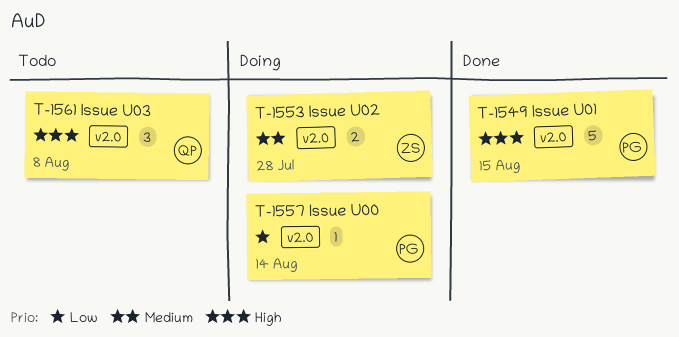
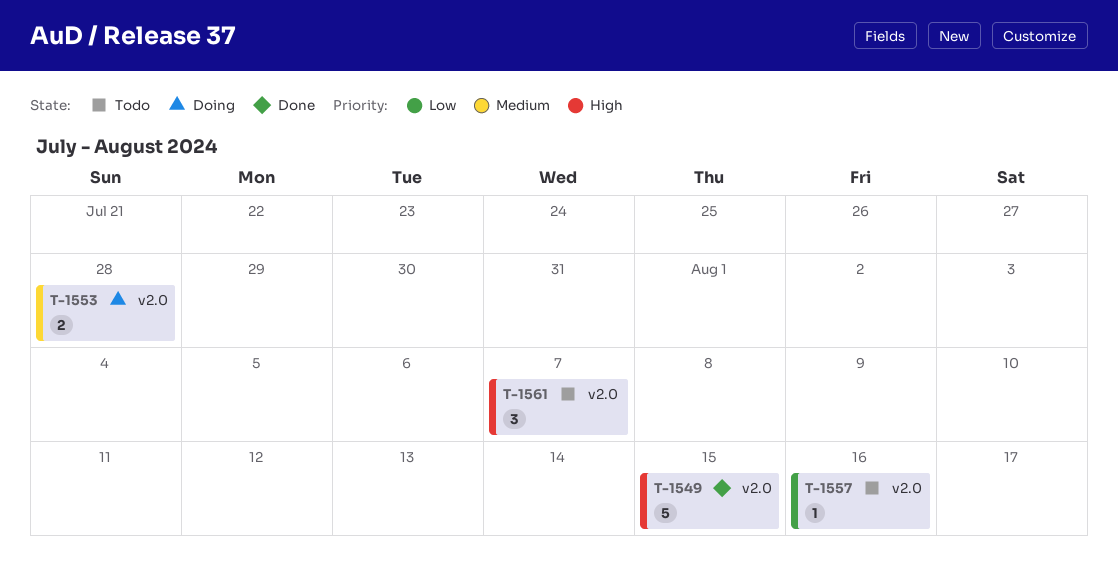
T-1557, status: Doing -> Todo
T-1557, due: Aug 14 -> Aug 16
T-1561, due: Aug 8 -> Aug 7

